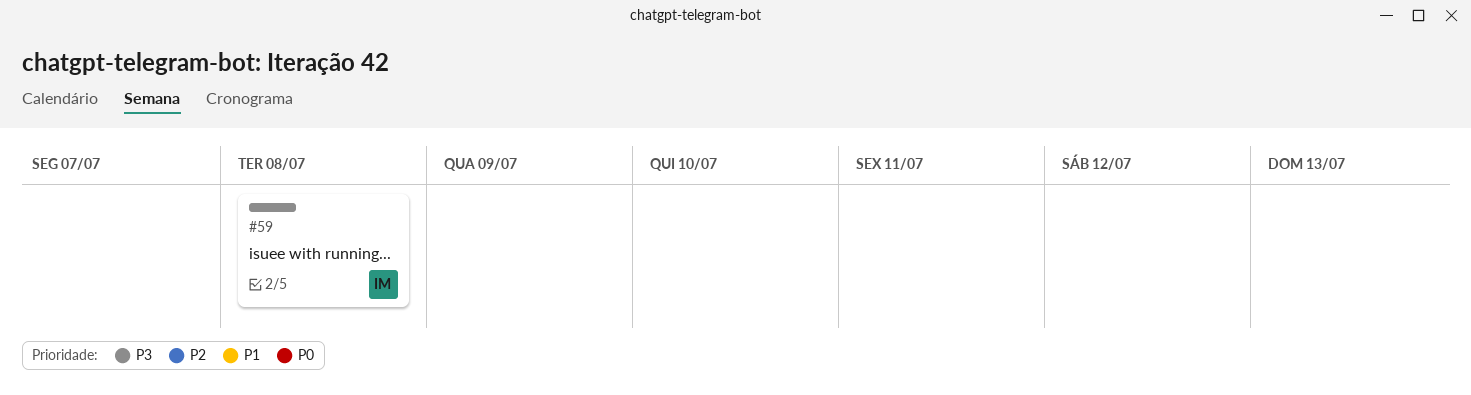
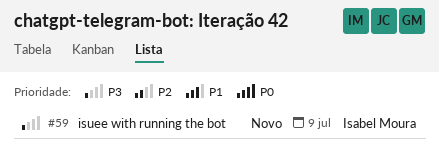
#59, due: Jul 8 -> Jul 9

